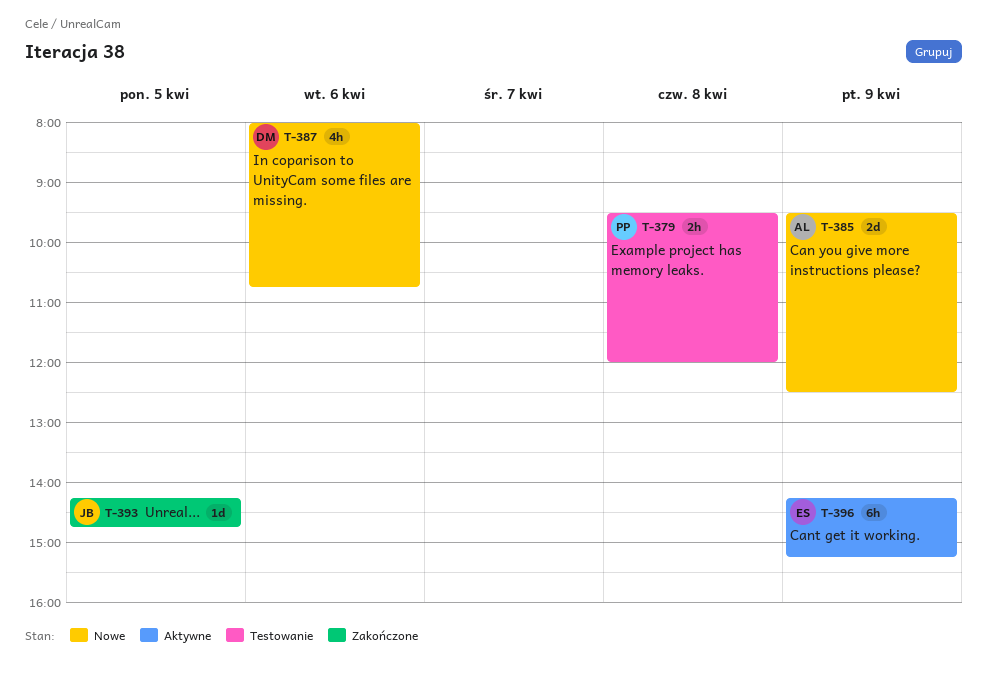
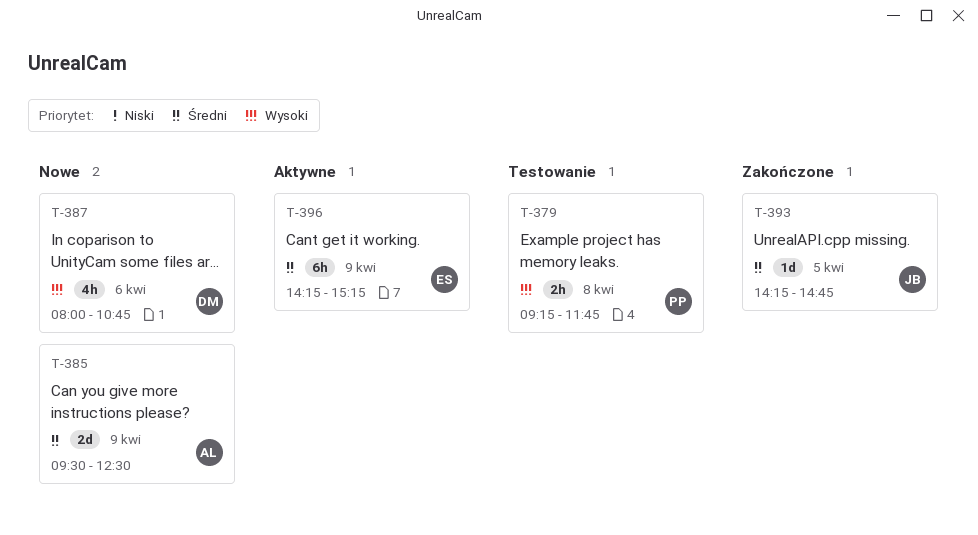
T-379, begins: 09:30 -> 09:15
T-379, ends: 12:00 -> 11:45

